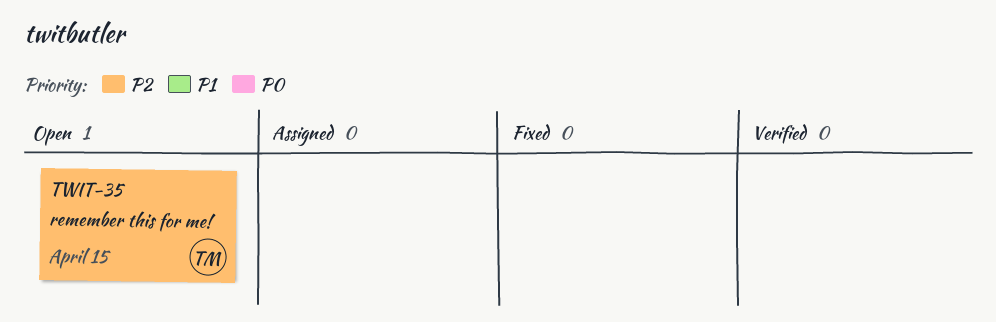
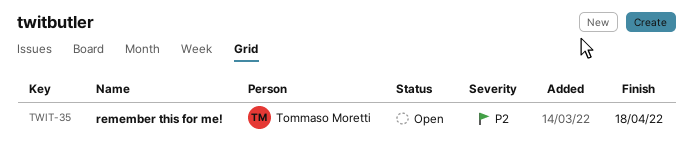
TWIT-35, due: Apr 15 -> Apr 18

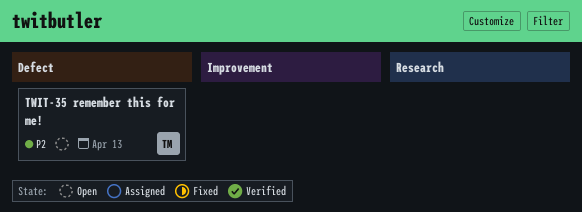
TWIT-35, due: Apr 18 -> Apr 13

